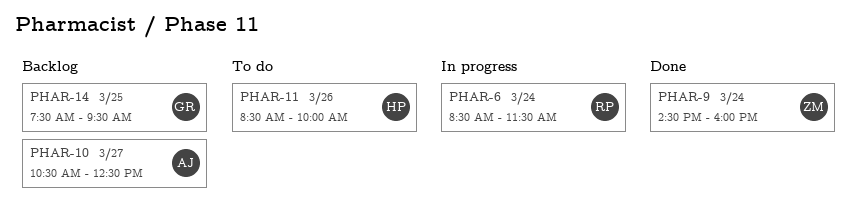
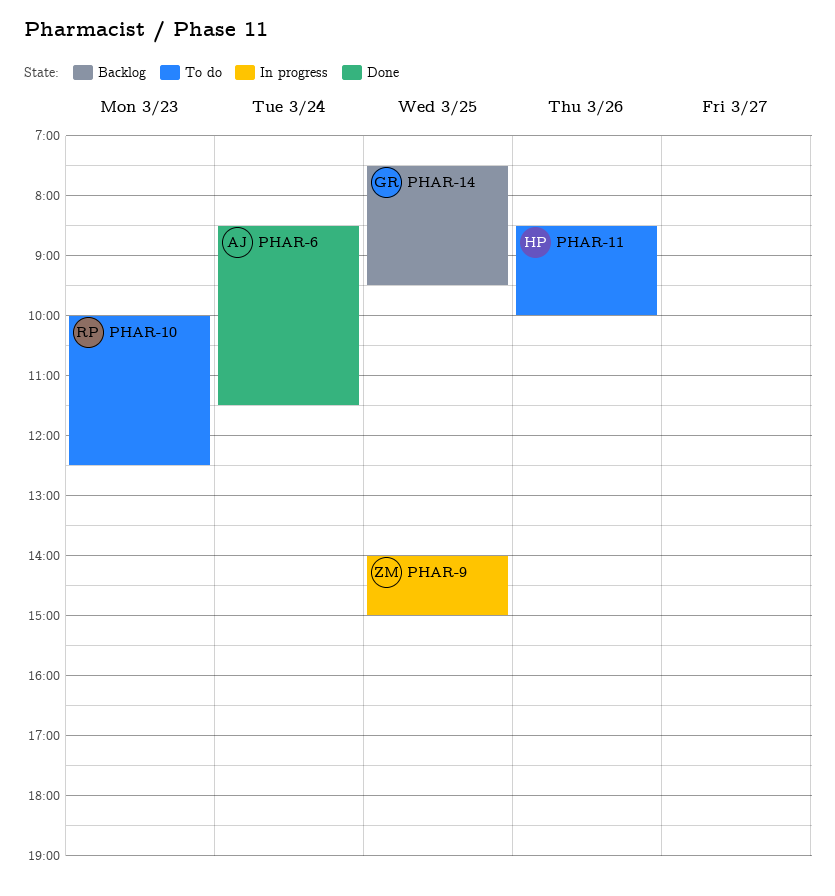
PHAR-6, status: In progress -> Done
PHAR-6, owner: RP -> AJ
PHAR-9, status: Done -> In progress
PHAR-9, day: Mar 24 -> Mar 25
PHAR-9, begins: 14:30 -> 14:00
PHAR-9, ends: 16:00 -> 15:00
PHAR-10, status: Backlog -> To do
PHAR-10, owner: AJ -> RP
PHAR-10, day: Mar 27 -> Mar 23
PHAR-10, begins: 10:30 -> 10:00

